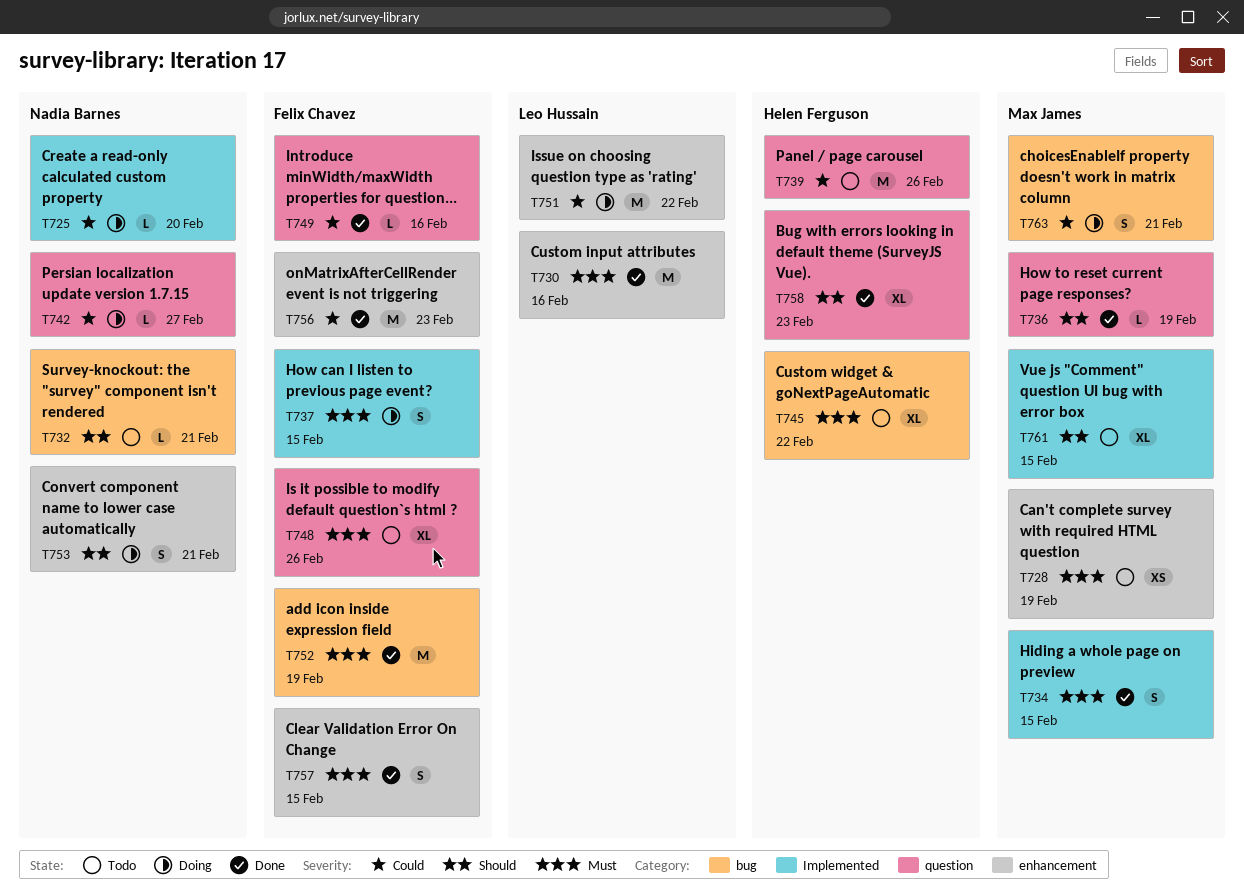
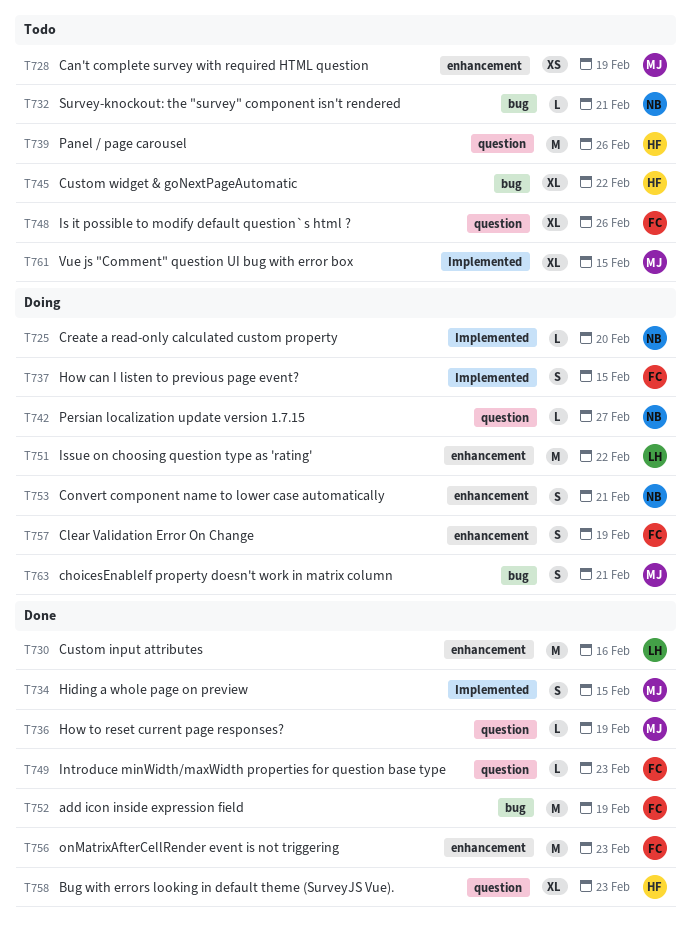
T749, due: Feb 16 -> Feb 23
T757, status: Done -> Doing
T757, due: Feb 15 -> Feb 19

